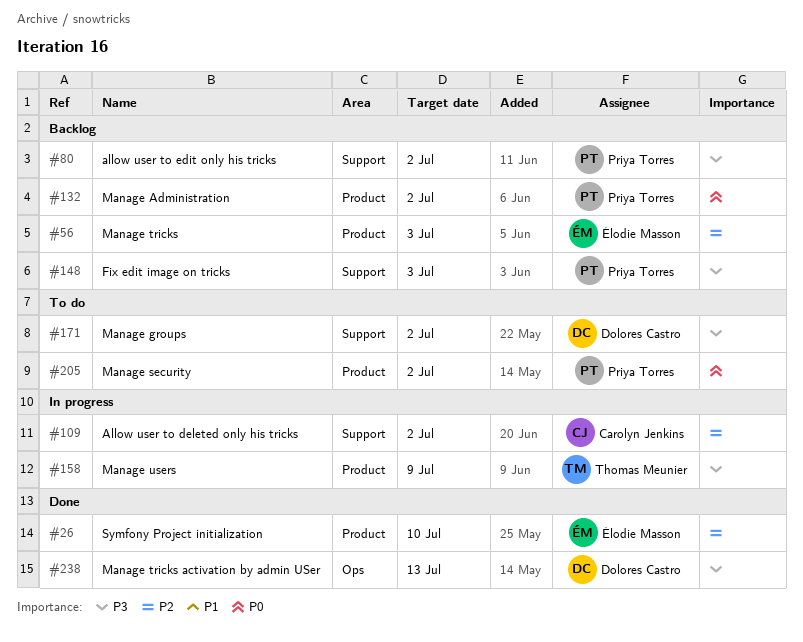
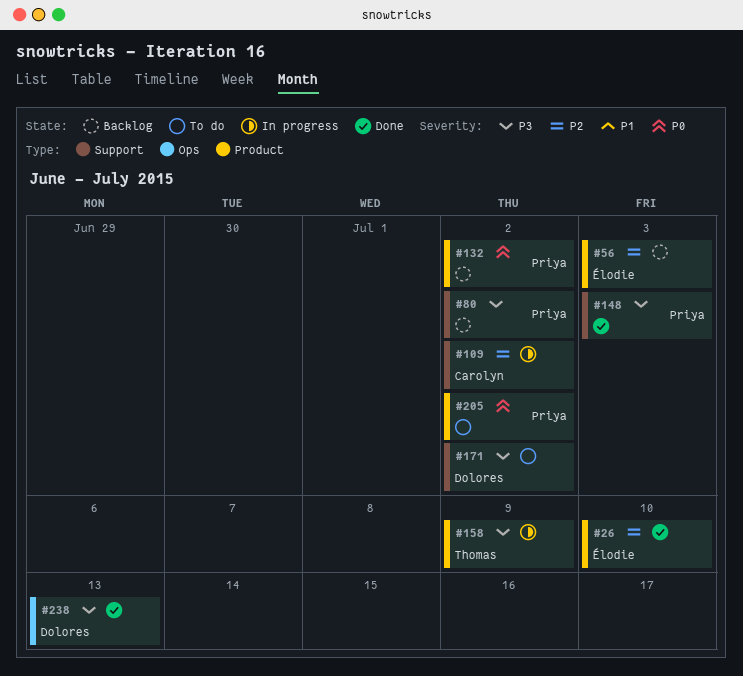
#148, status: Backlog -> Done

